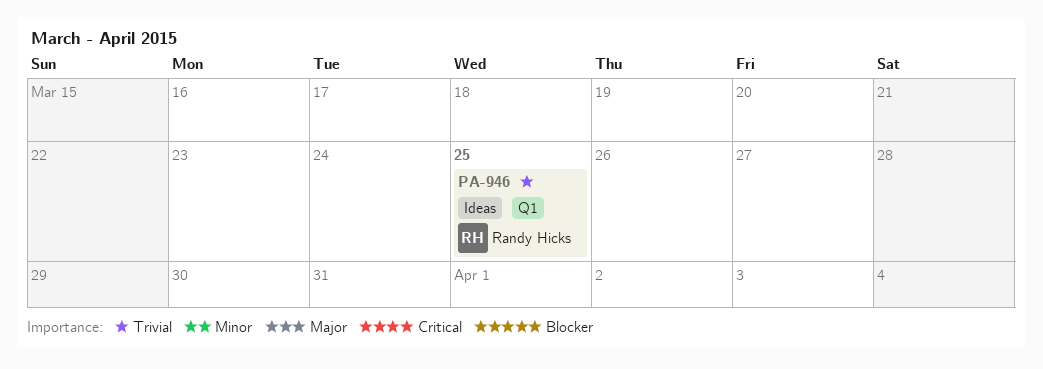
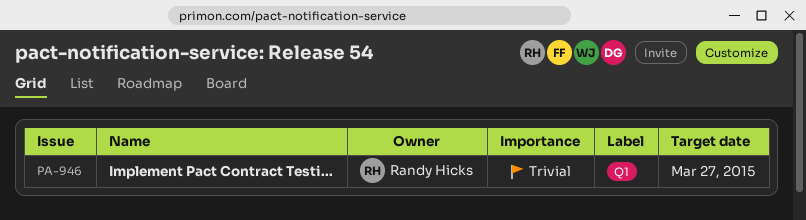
PA-946, due: Mar 25 -> Mar 27

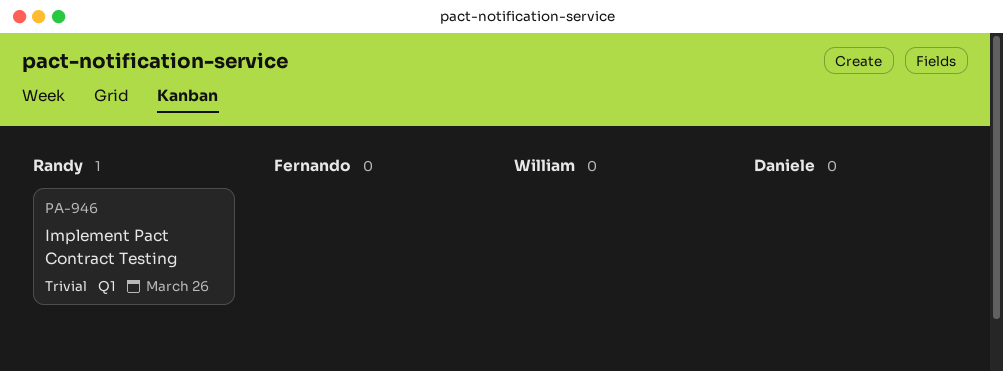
PA-946, due: Mar 27 -> Mar 26

